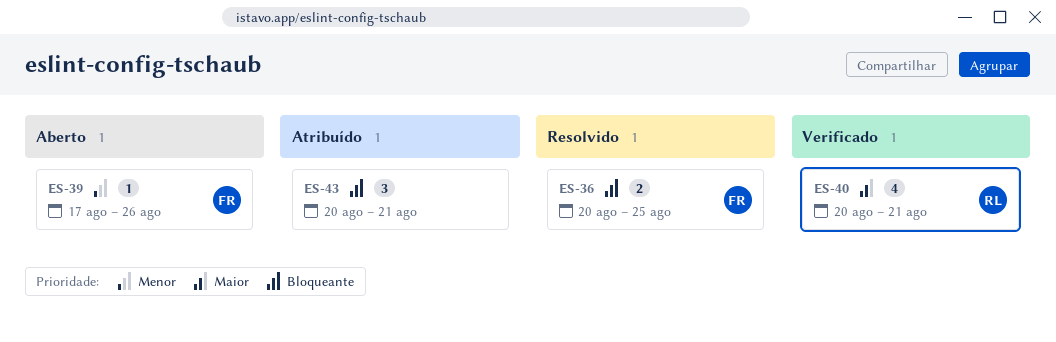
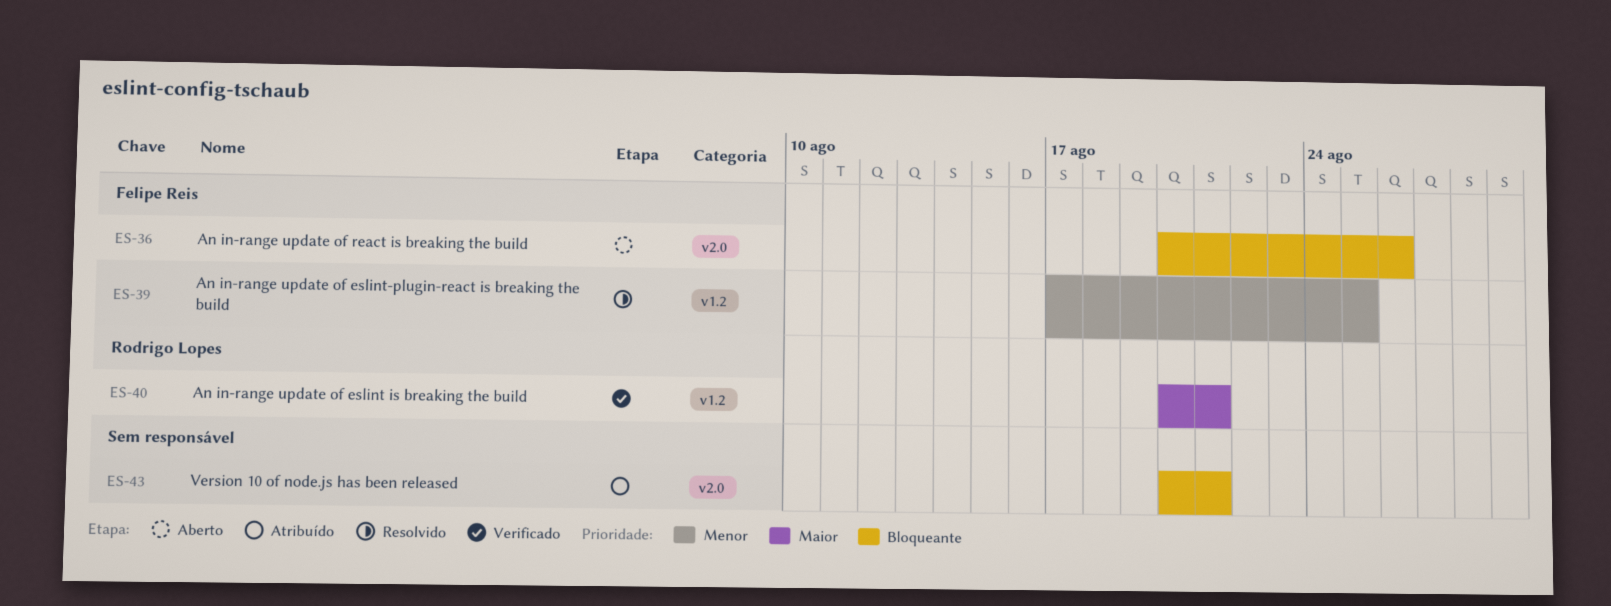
ES-36, status: Resolvido -> Aberto
ES-36, due: Aug 25 -> Aug 26
ES-39, status: Aberto -> Resolvido
ES-39, due: Aug 26 -> Aug 25

